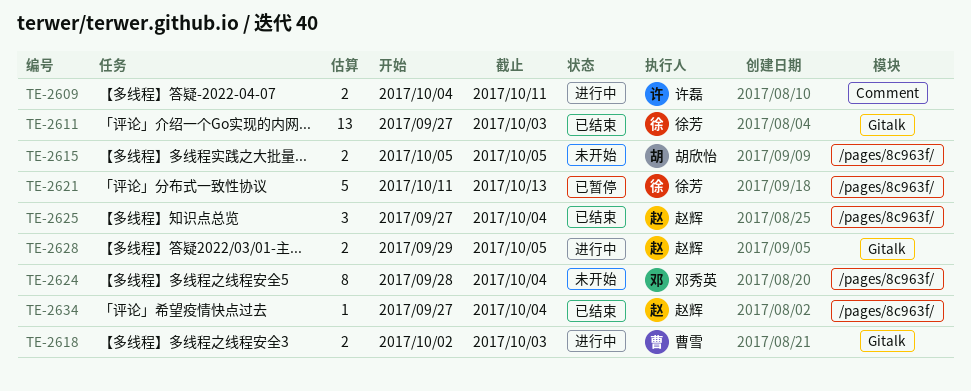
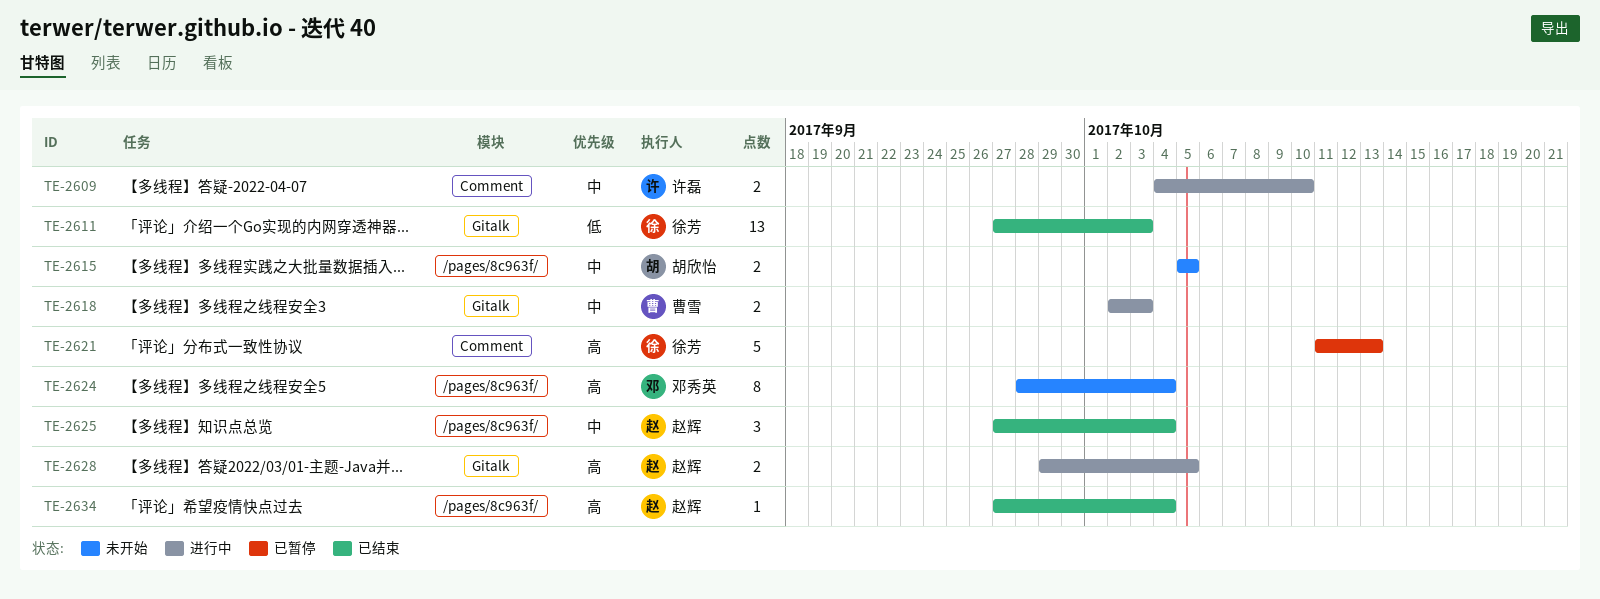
TE-2609, due: Oct 11 -> Oct 10
TE-2621, label: /pages/8c963f/ -> Comment

